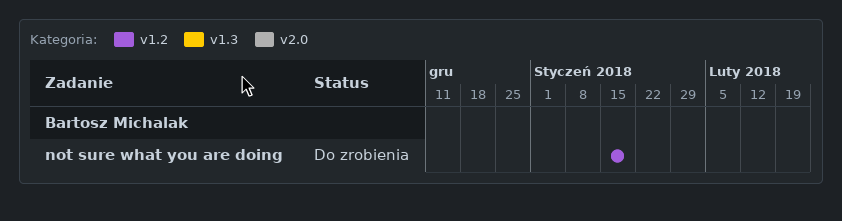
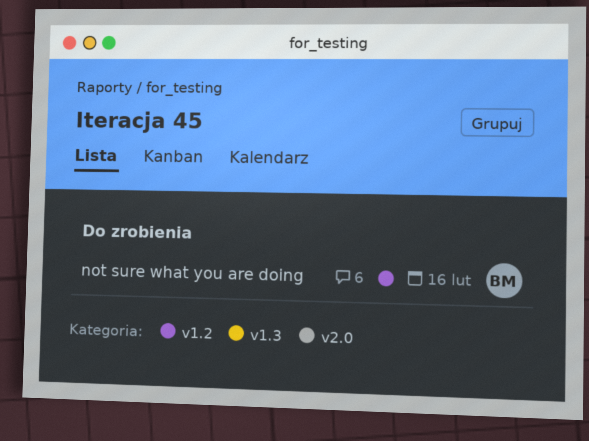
not sure what you are doing, due: Jan 19 -> Feb 16

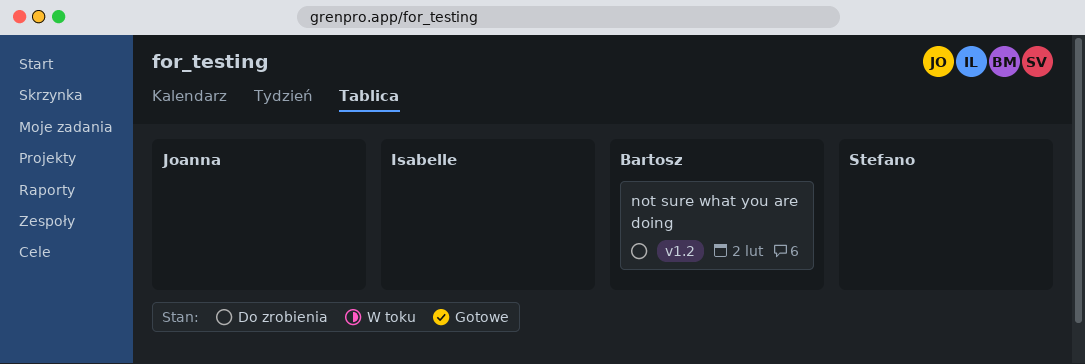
not sure what you are doing, due: Feb 16 -> Feb 2

